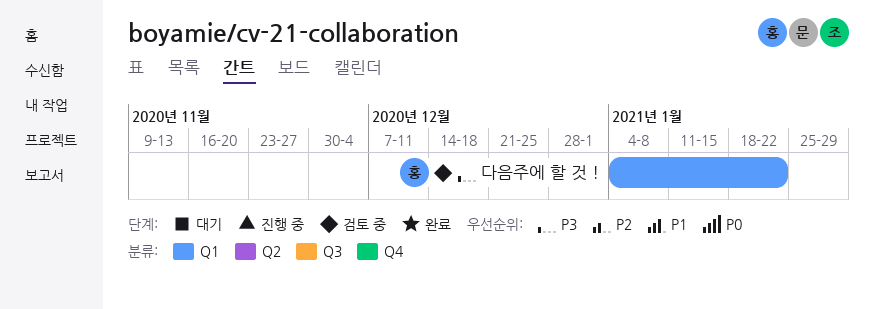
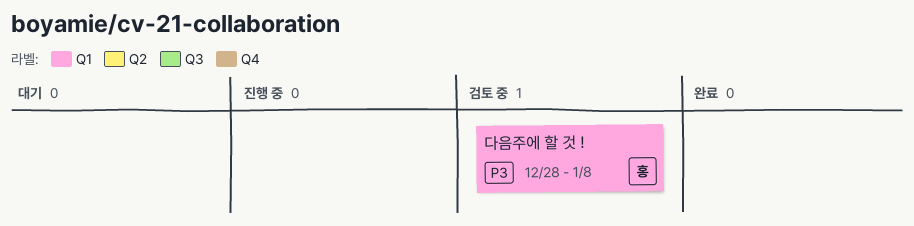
다음주에 할 것 !, start: Jan 4 -> Dec 28
다음주에 할 것 !, due: Jan 22 -> Jan 8

